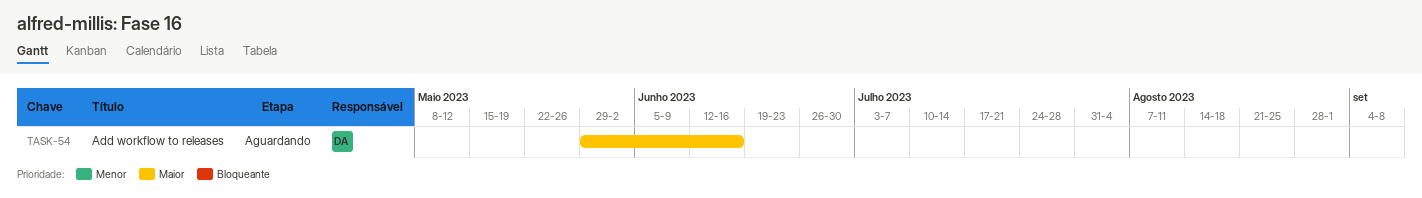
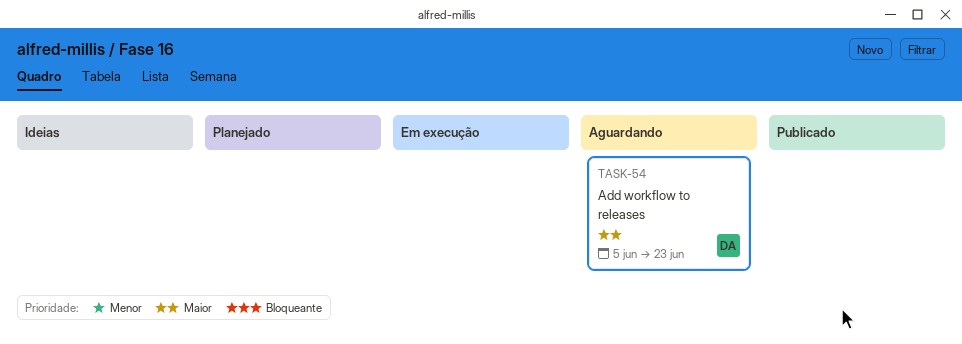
TASK-54, start: May 29 -> Jun 5
TASK-54, due: Jun 16 -> Jun 23

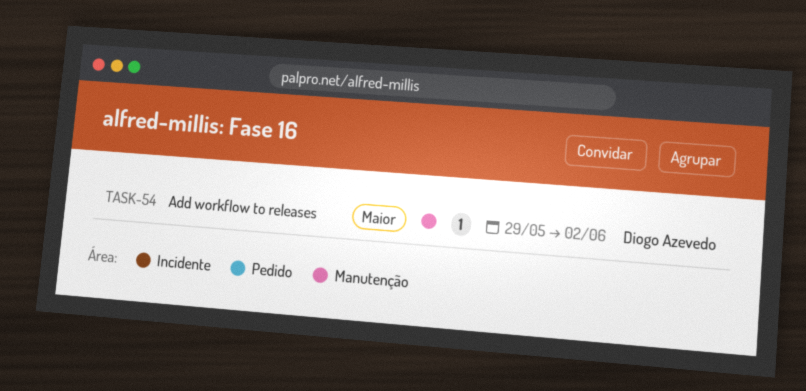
TASK-54, start: Jun 5 -> May 29
TASK-54, due: Jun 23 -> Jun 2

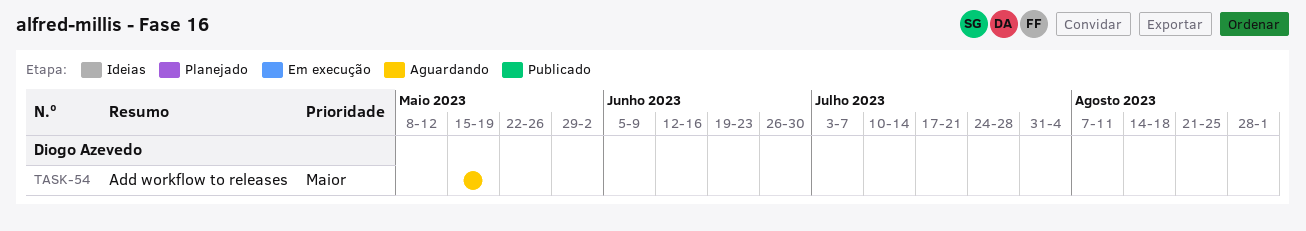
TASK-54, start: May 29 -> May 15
TASK-54, due: Jun 2 -> May 19

